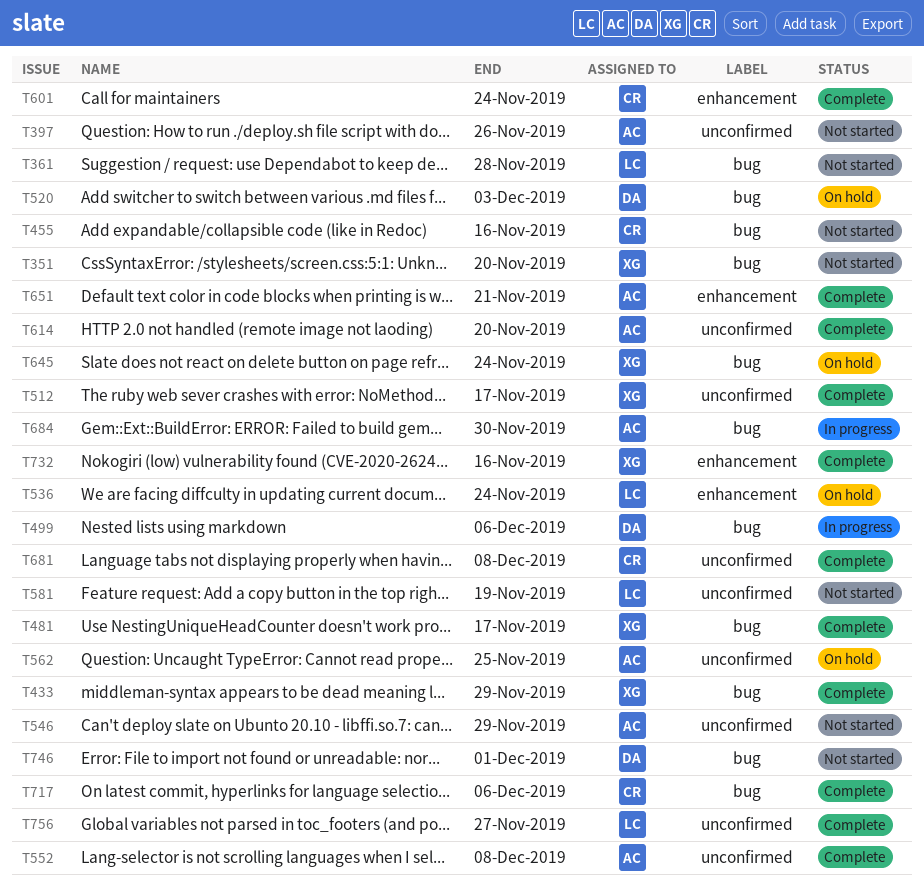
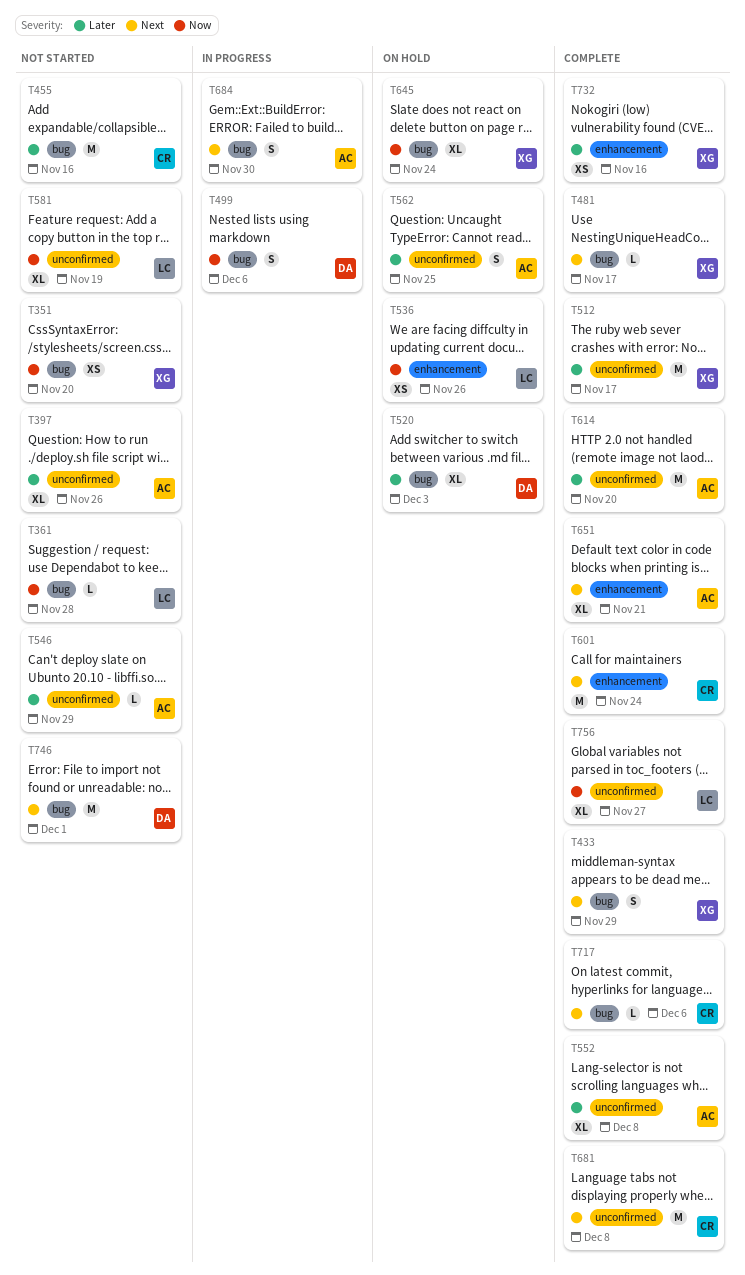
T536, due: Nov 24 -> Nov 26

